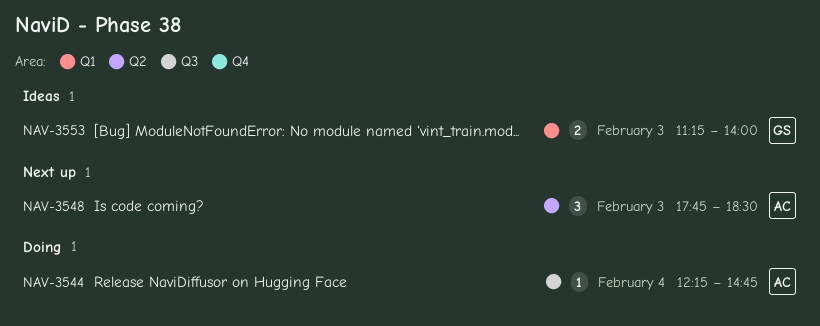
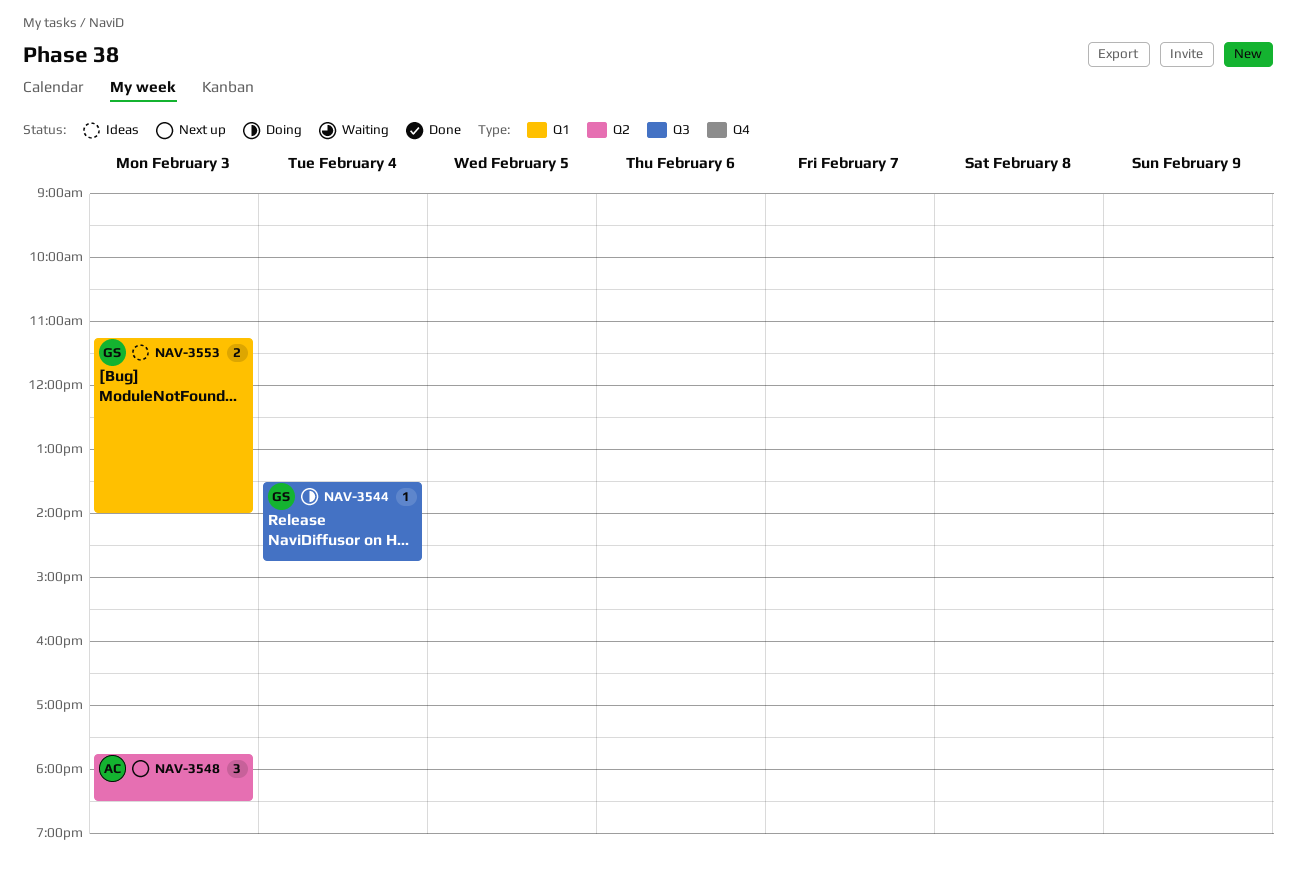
NAV-3544, owner: AC -> GS
NAV-3544, begins: 12:15 -> 13:30

